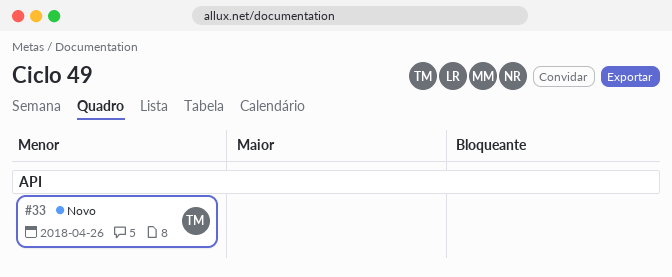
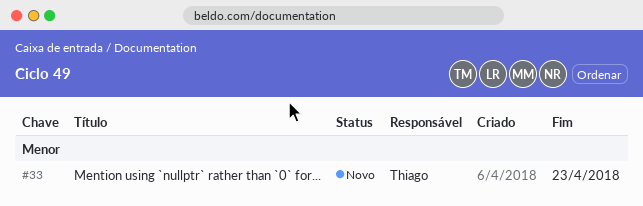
#33, due: Apr 26 -> Apr 23

